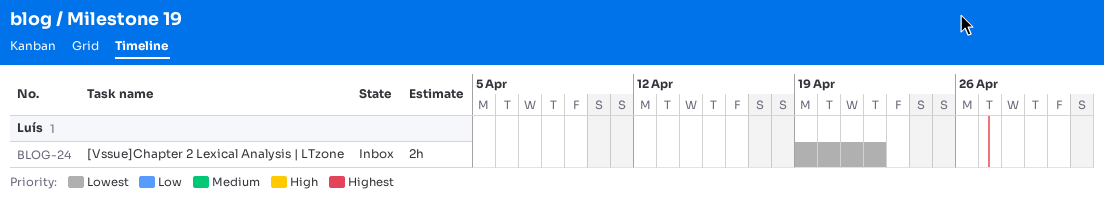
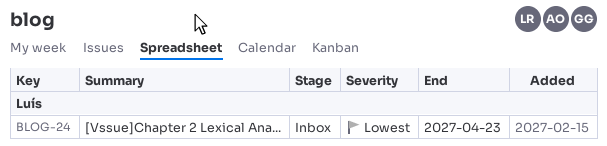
BLOG-24, due: Apr 22 -> Apr 23

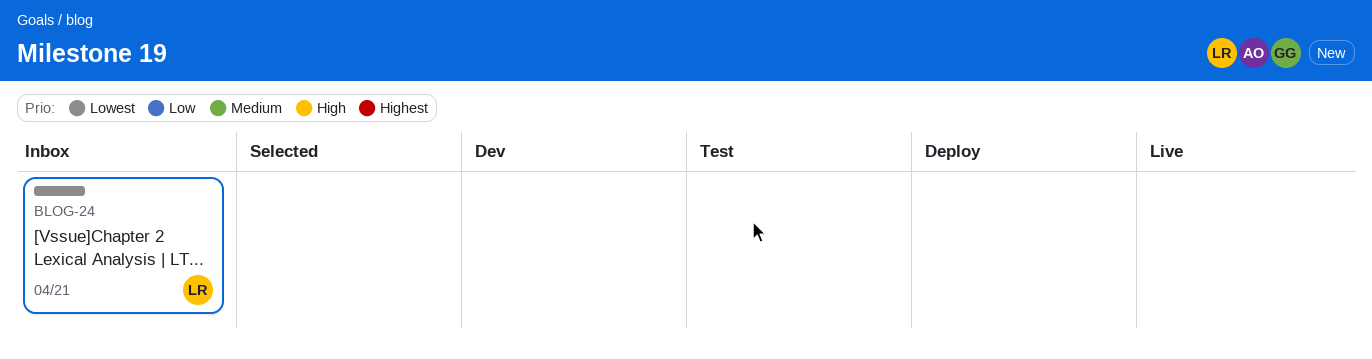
BLOG-24, due: Apr 23 -> Apr 21

